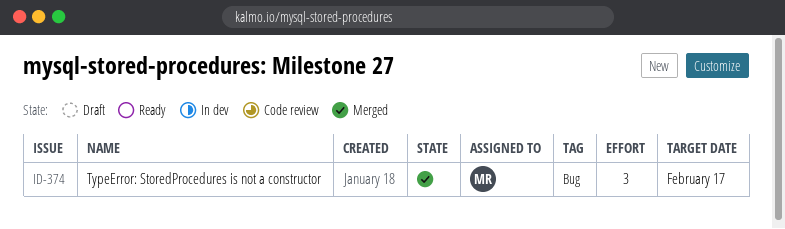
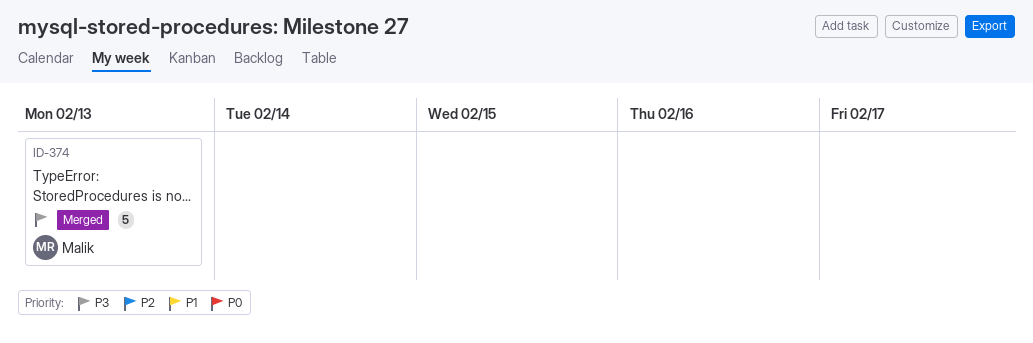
ID-374, estimate: 3 -> 5
ID-374, due: Feb 17 -> Feb 13

